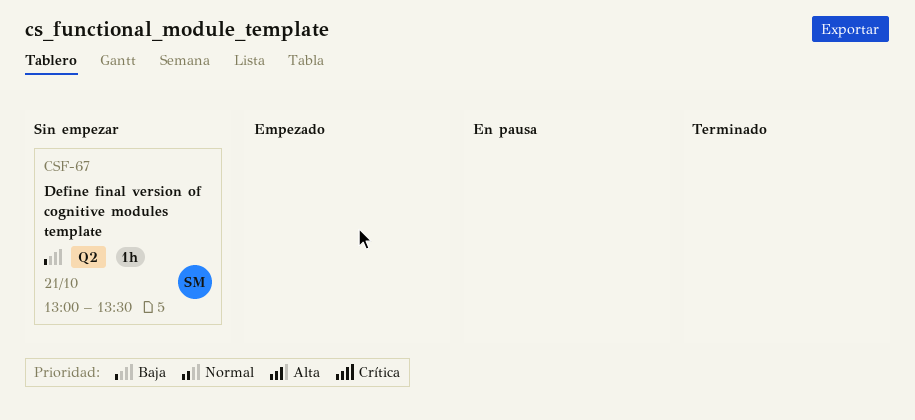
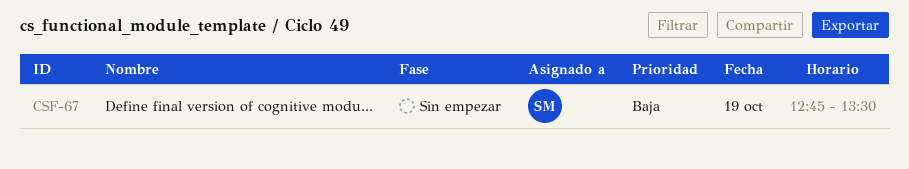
CSF-67, day: Oct 21 -> Oct 19
CSF-67, begins: 13:00 -> 12:45

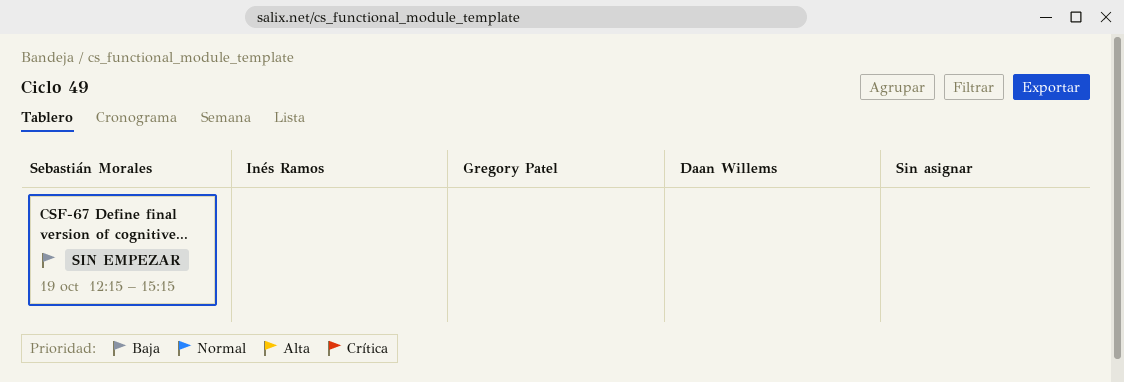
CSF-67, begins: 12:45 -> 12:15
CSF-67, ends: 13:30 -> 15:15

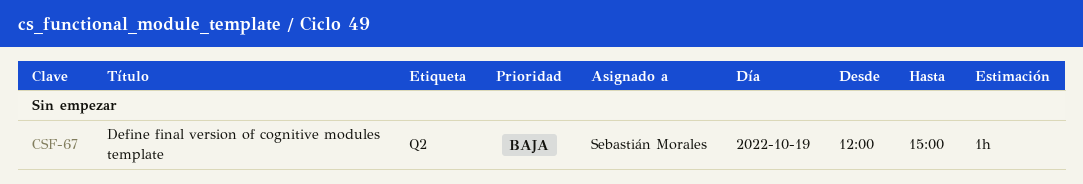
CSF-67, begins: 12:15 -> 12:00
CSF-67, ends: 15:15 -> 15:00

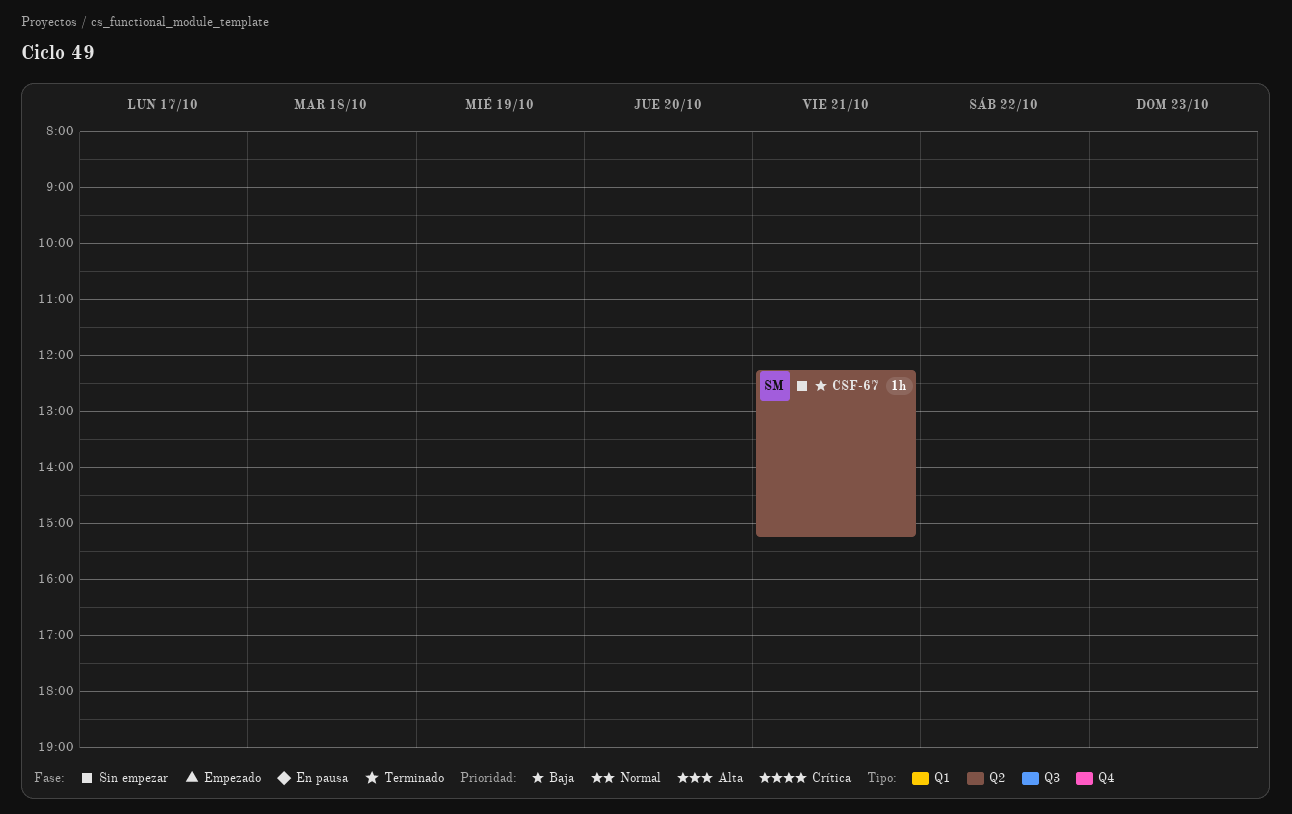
CSF-67, day: Oct 19 -> Oct 21
CSF-67, begins: 12:00 -> 12:15
CSF-67, ends: 15:00 -> 15:15

